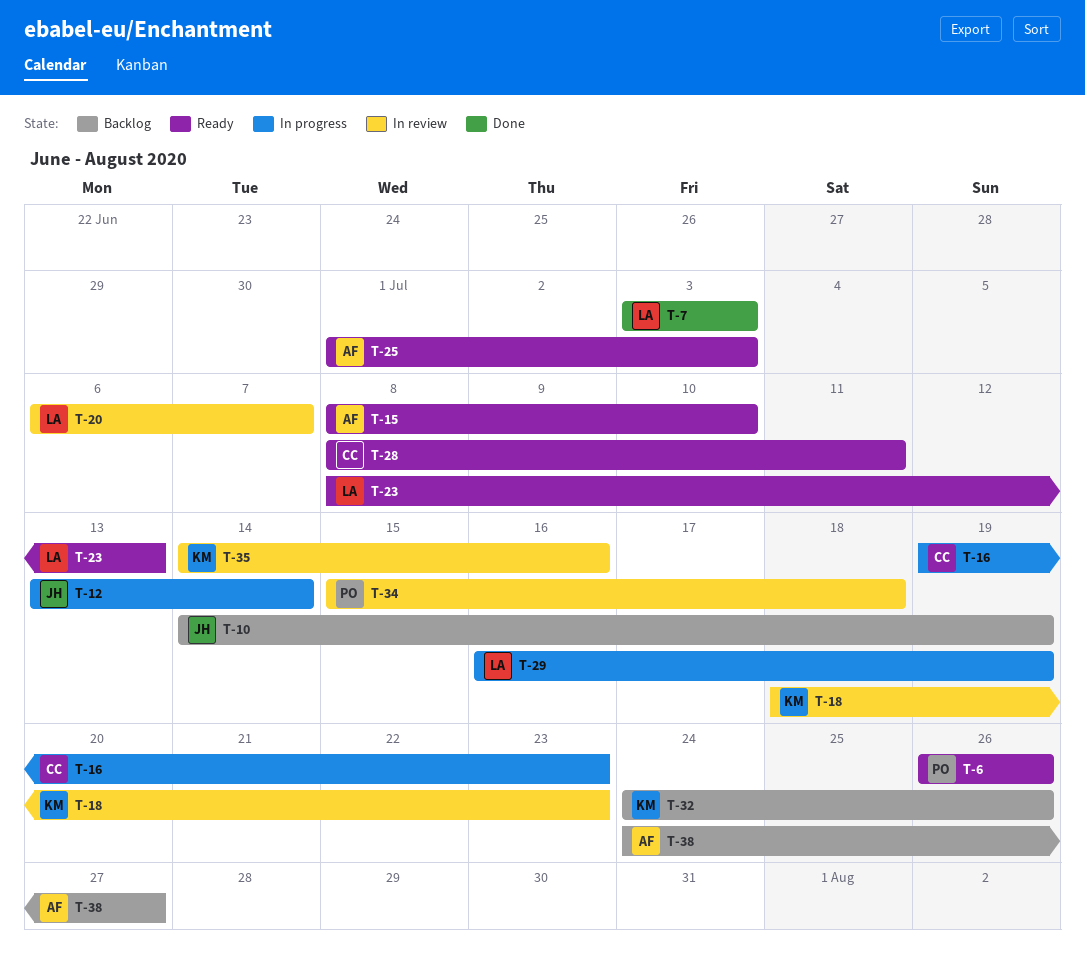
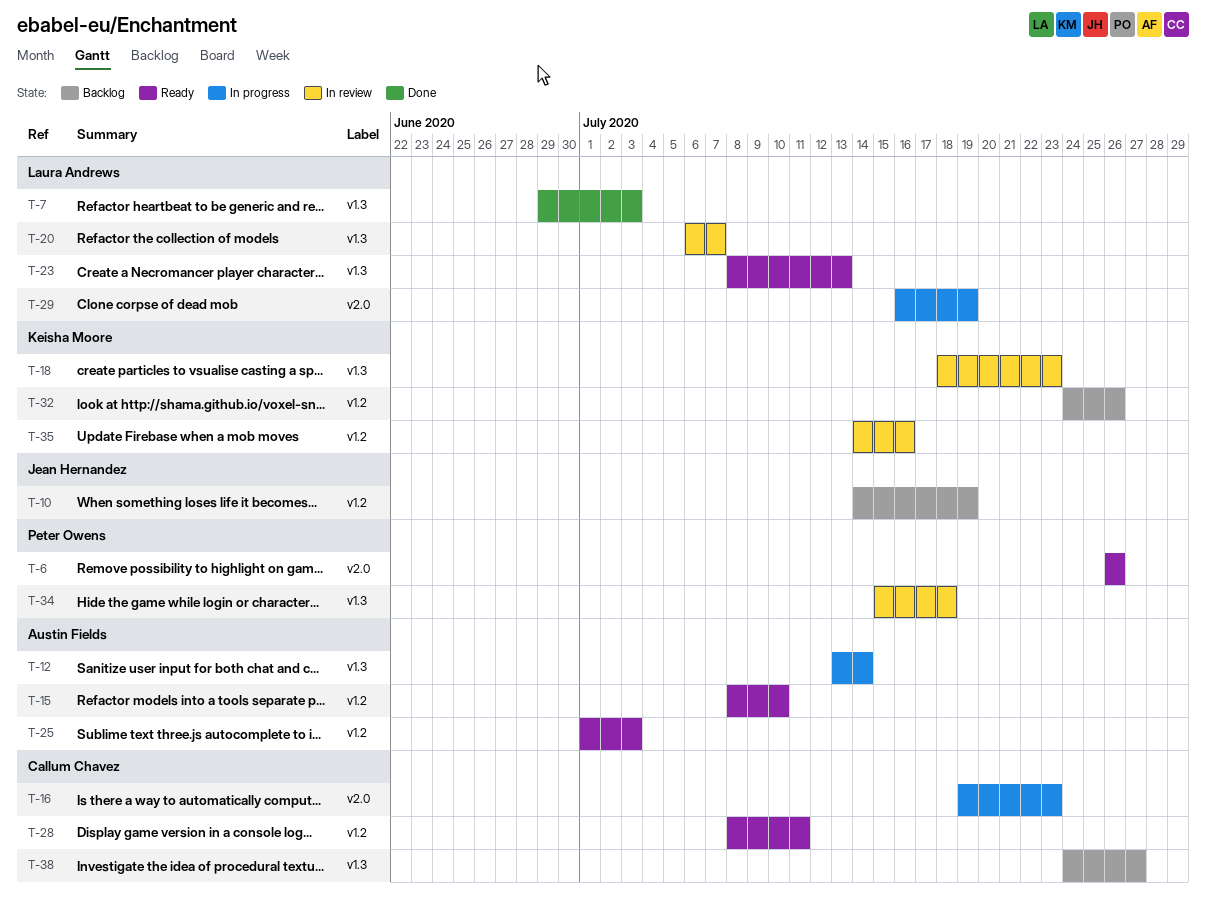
T-7, start: Jul 3 -> Jun 29
T-12, owner: Jean Hernandez -> Austin Fields
T-38, owner: Austin Fields -> Callum Chavez

